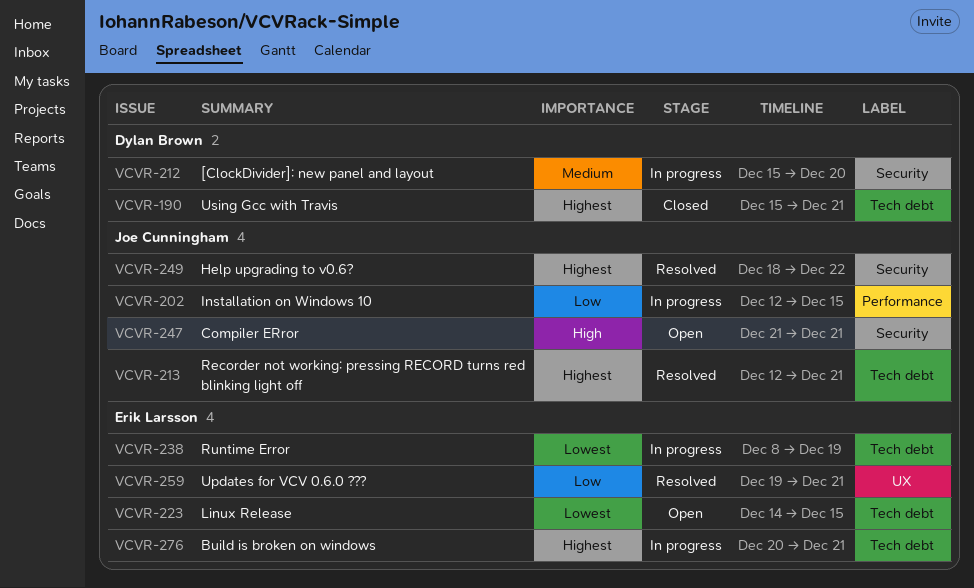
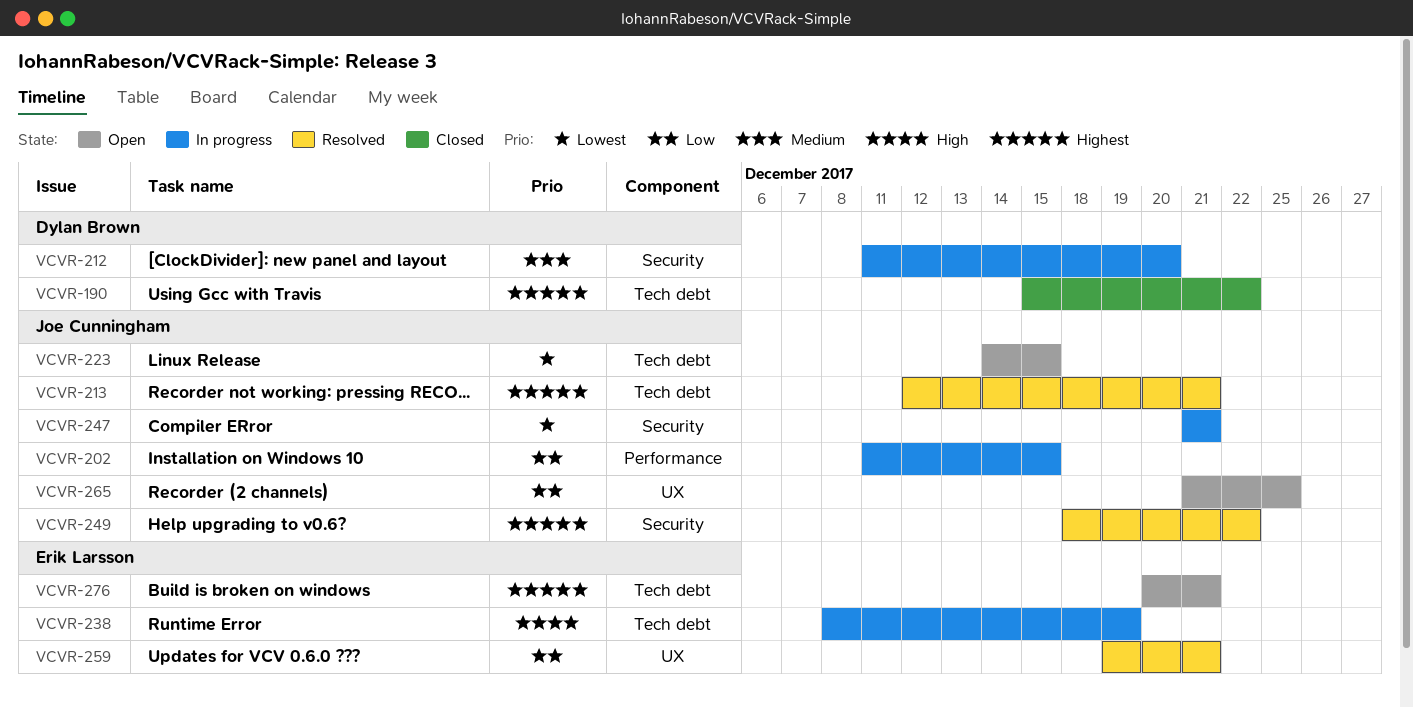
VCVR-190, due: Dec 21 -> Dec 22
VCVR-202, start: Dec 12 -> Dec 11
VCVR-212, start: Dec 15 -> Dec 11
VCVR-223, owner: Erik Larsson -> Joe Cunningham
VCVR-238, priority: Lowest -> High
VCVR-247, status: Open -> In progress
VCVR-247, priority: High -> Lowest
VCVR-265: none -> present
VCVR-276, status: In progress -> Open

